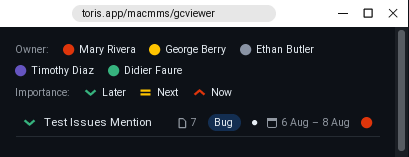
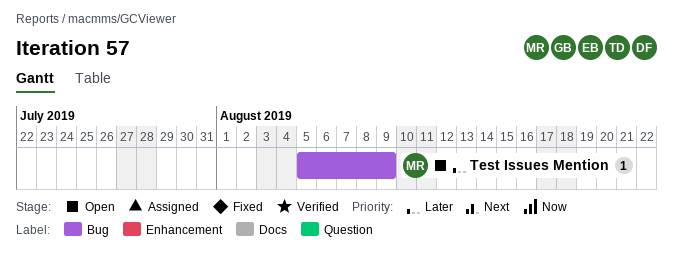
Test Issues Mention, start: Aug 6 -> Aug 5
Test Issues Mention, due: Aug 8 -> Aug 9

